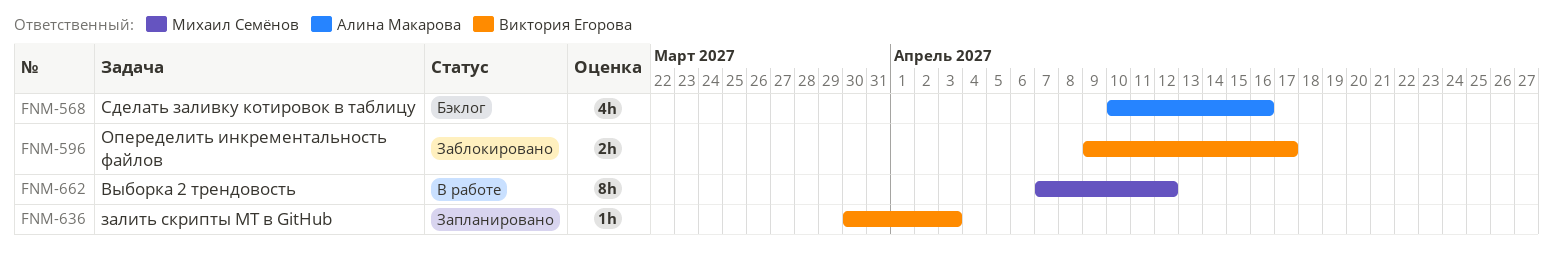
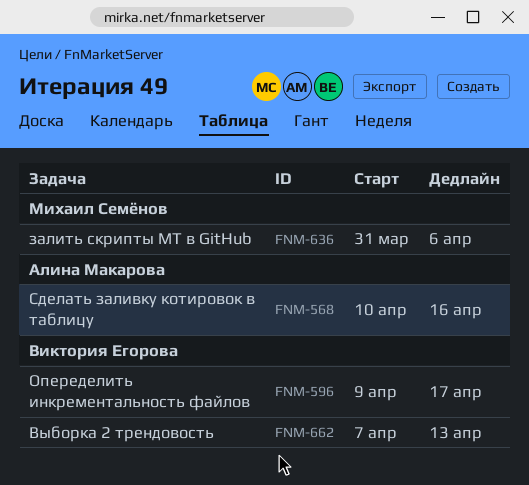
FNM-636, owner: Виктория Егорова -> Михаил Семёнов
FNM-636, start: Mar 30 -> Mar 31
FNM-636, due: Apr 3 -> Apr 6
FNM-662, owner: Михаил Семёнов -> Виктория Егорова
FNM-662, due: Apr 12 -> Apr 13

